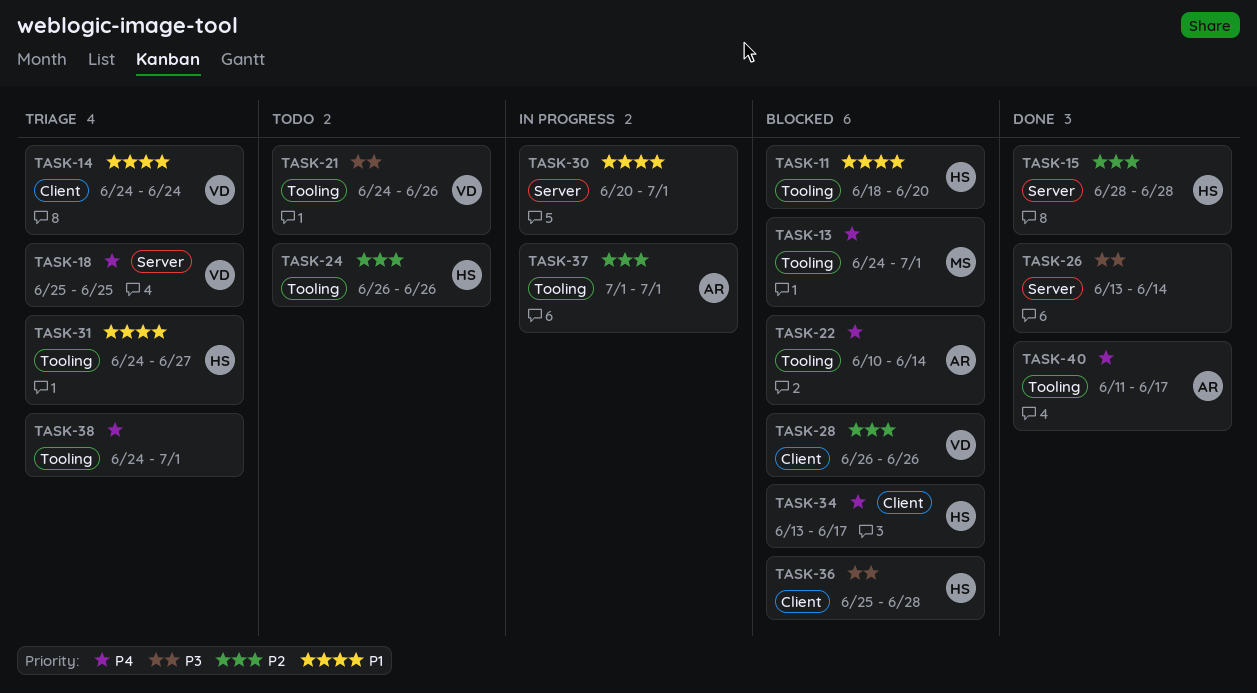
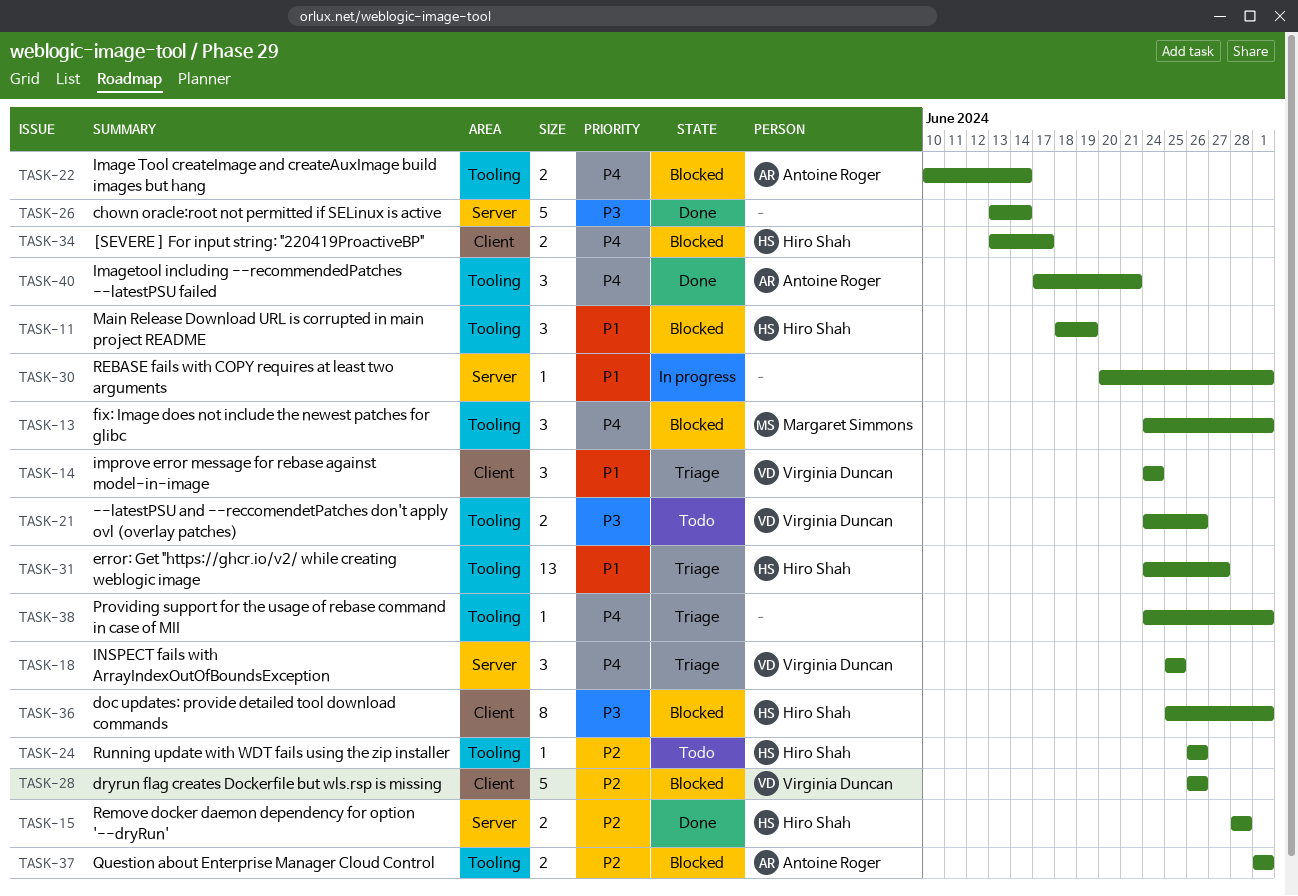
TASK-11, due: Jun 20 -> Jun 19
TASK-36, due: Jun 28 -> Jul 1
TASK-37, status: In progress -> Blocked
TASK-40, start: Jun 11 -> Jun 17
TASK-40, due: Jun 17 -> Jun 21

